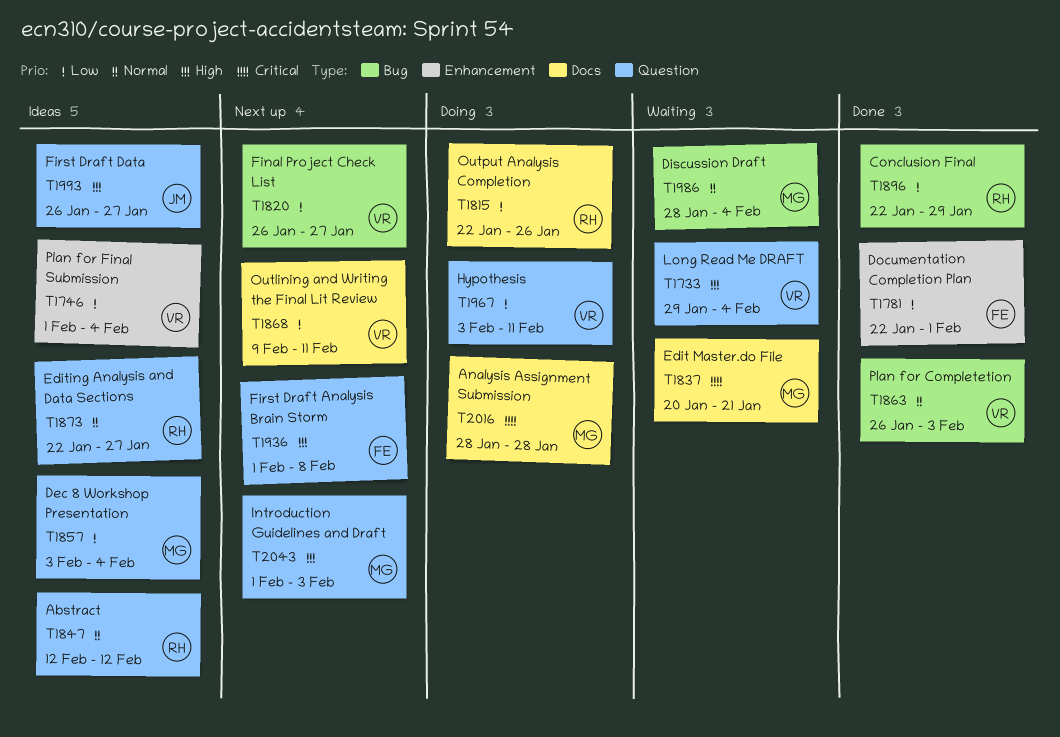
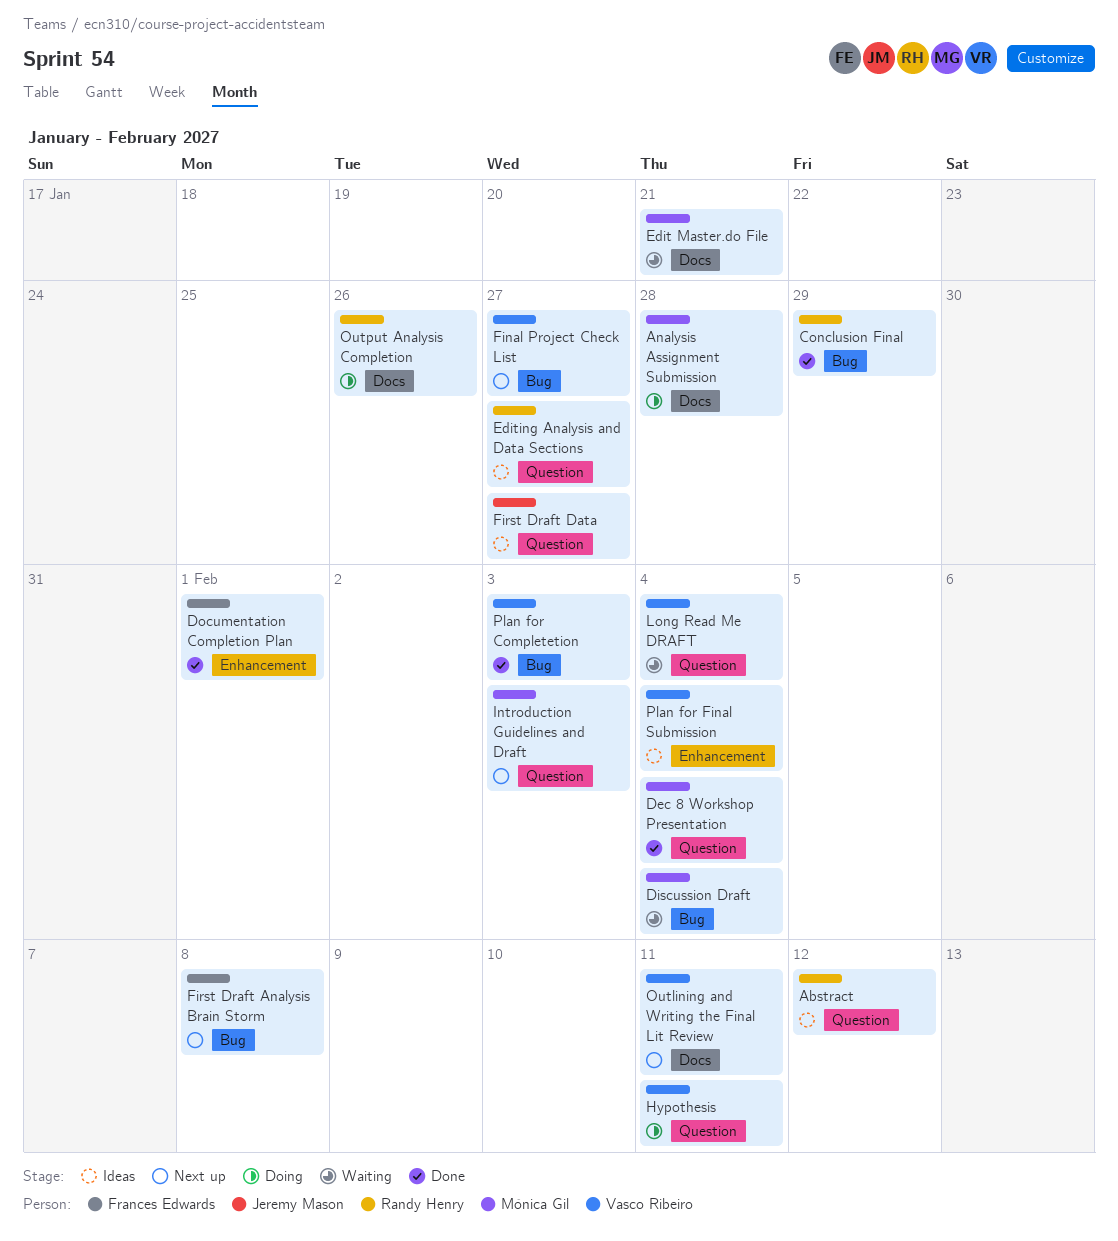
Dec 8 Workshop Presentation, status: Ideas -> Done
First Draft Analysis Brain Storm, label: Question -> Bug

